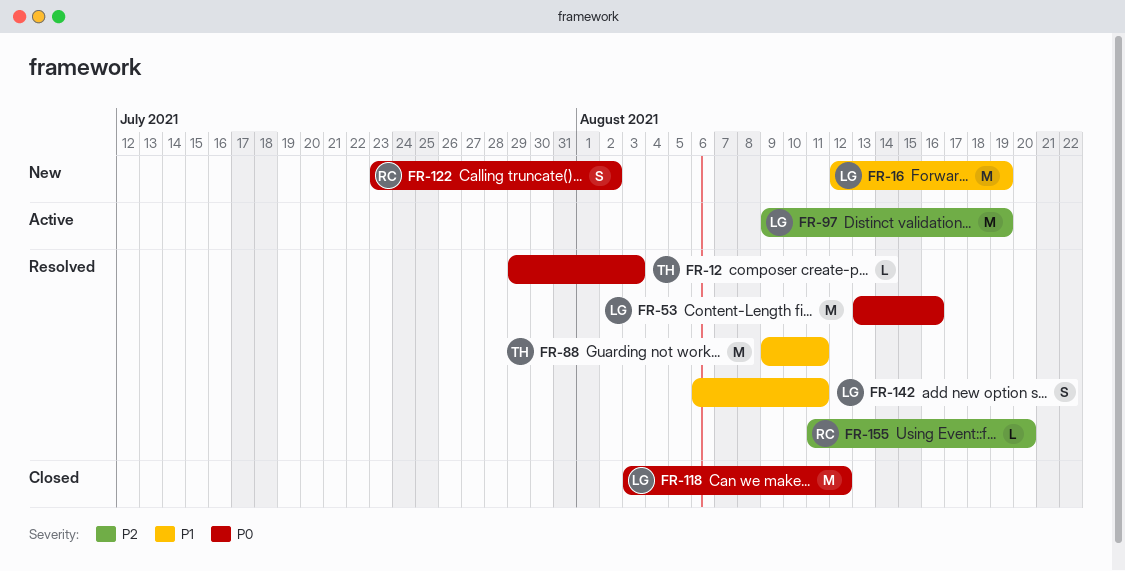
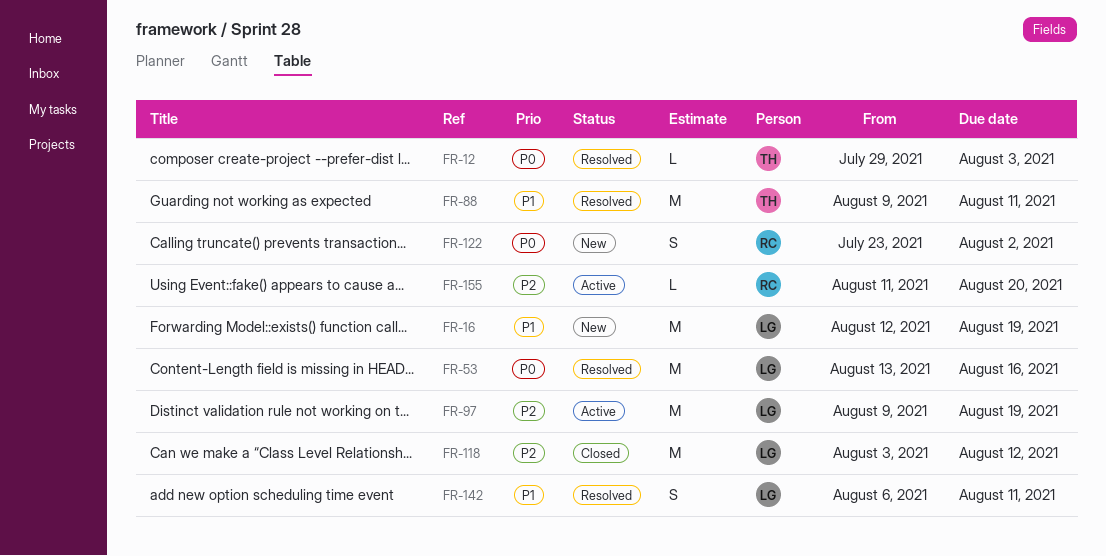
FR-118, priority: P0 -> P2
FR-155, status: Resolved -> Active

